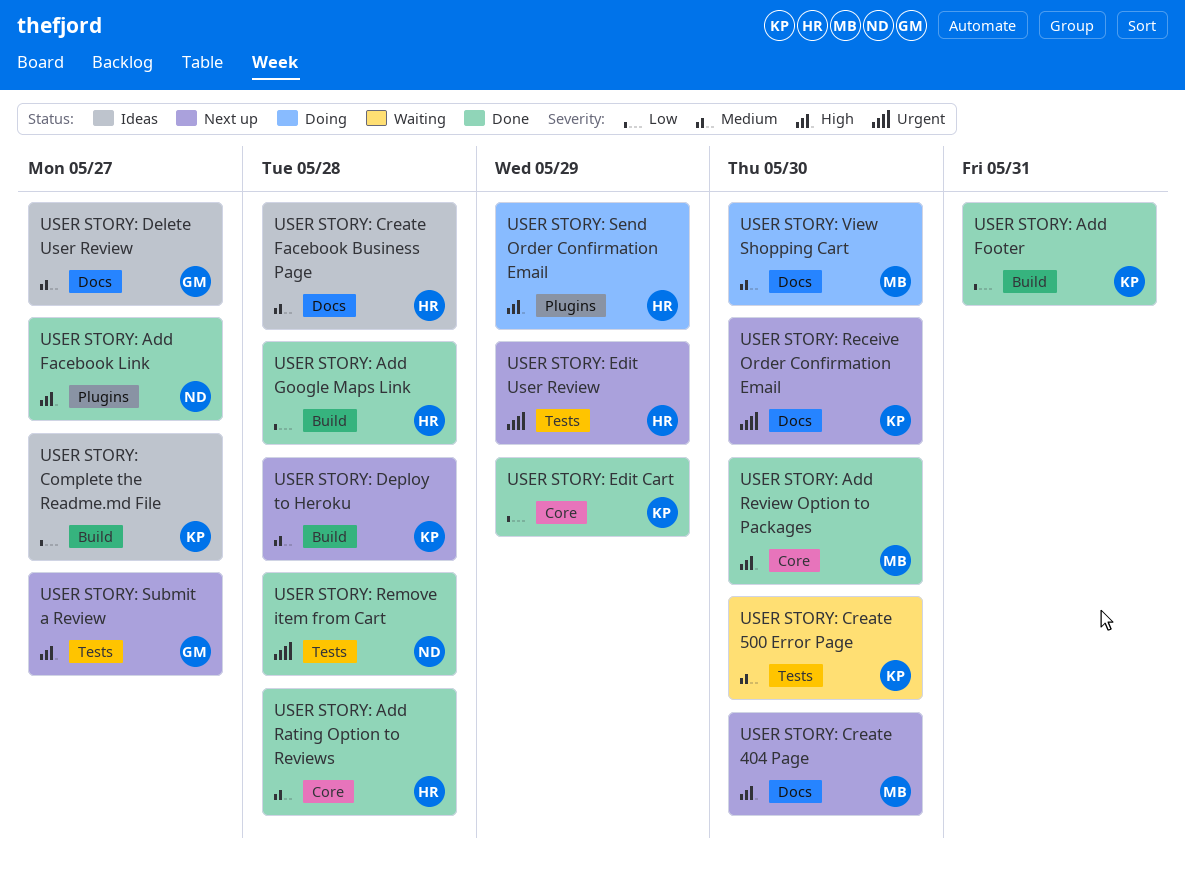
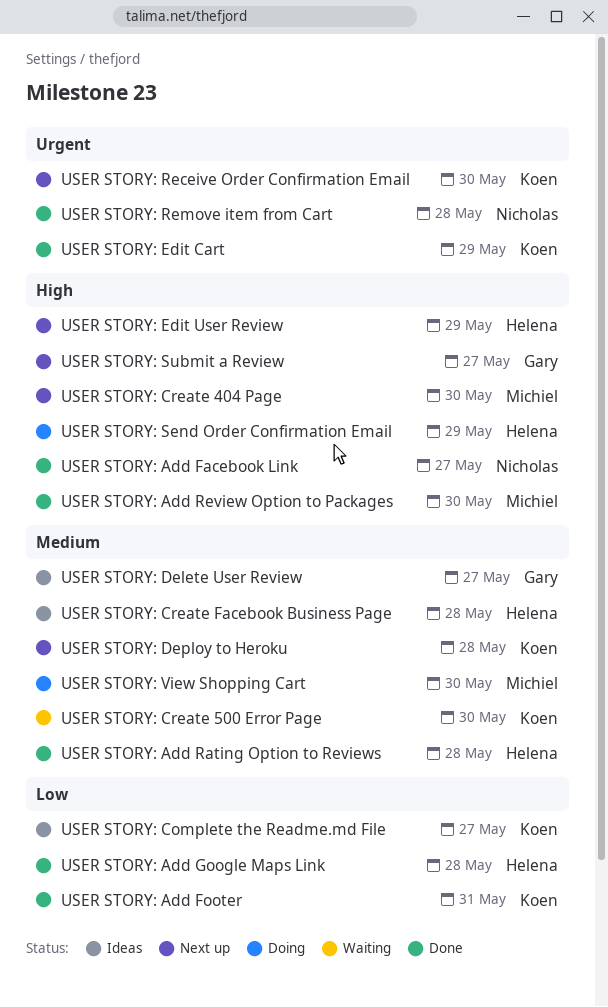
USER STORY: Edit Cart, priority: Low -> Urgent
USER STORY: Edit User Review, priority: Urgent -> High

